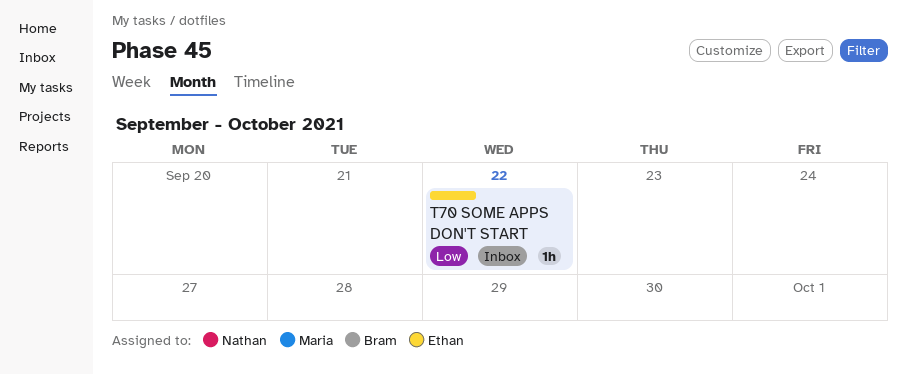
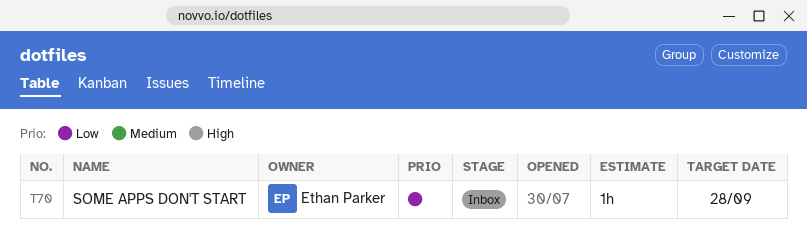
T70, due: Sep 22 -> Sep 28

